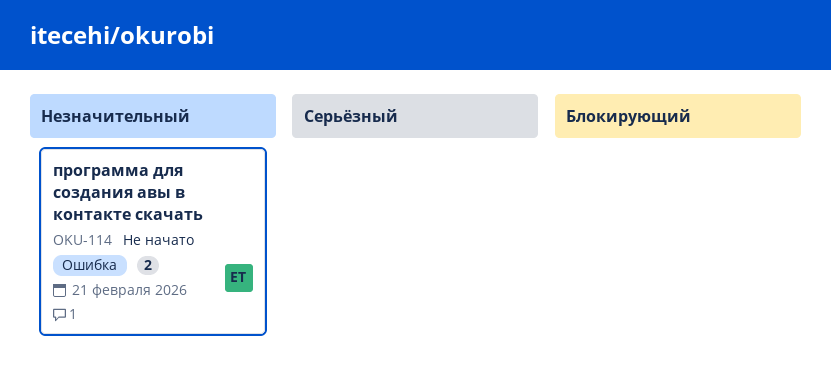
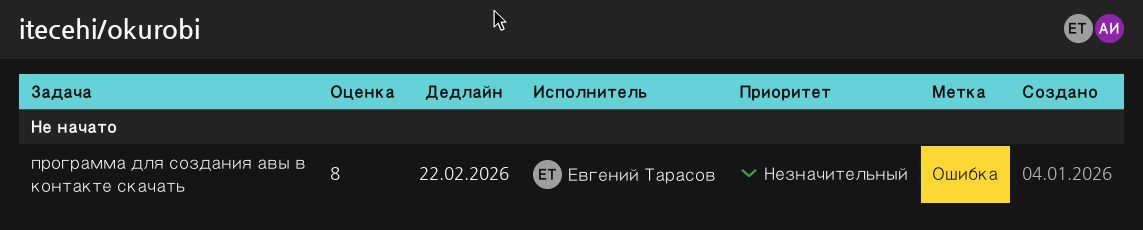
программа для создания авы в контакте скачать, estimate: 2 -> 8
программа для создания авы в контакте скачать, due: Feb 21 -> Feb 22

